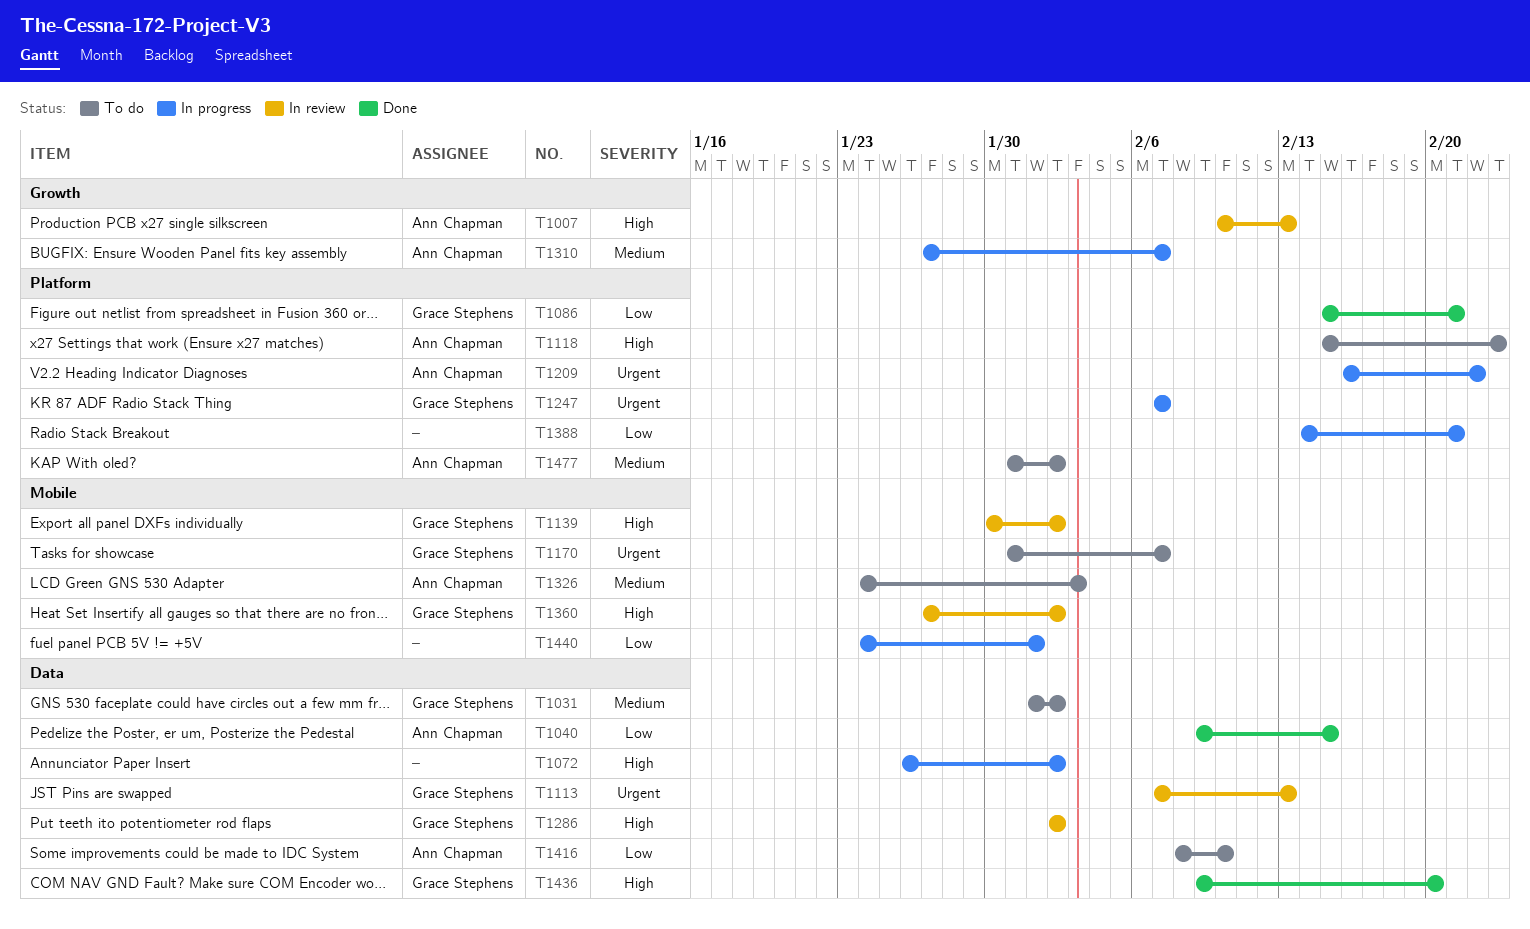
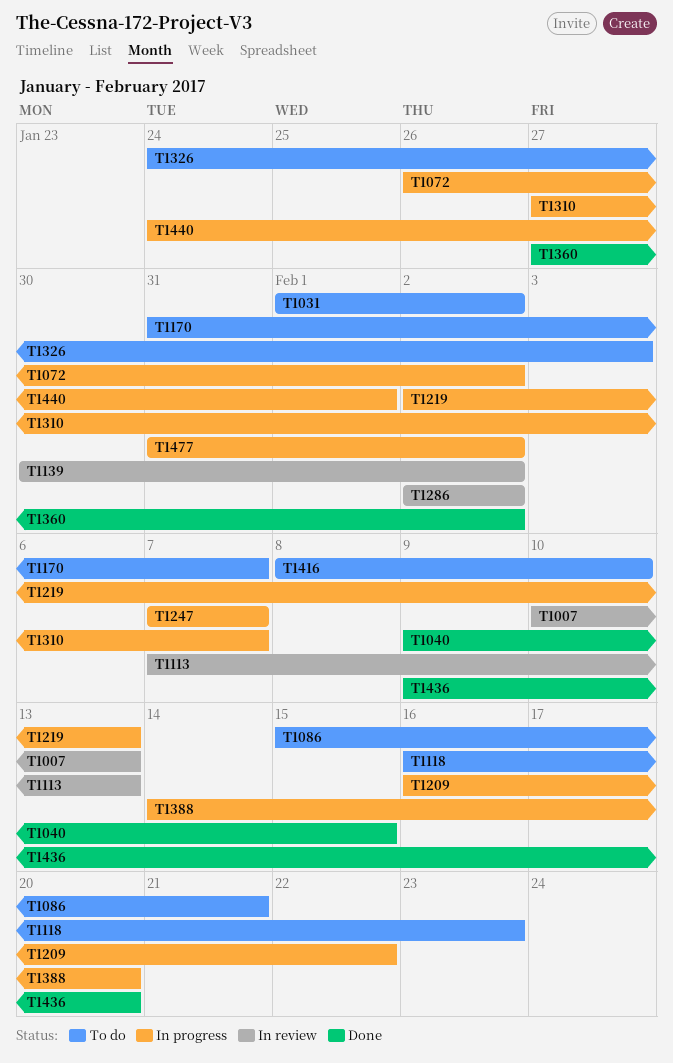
T1086, status: Done -> To do
T1118, start: Feb 15 -> Feb 16
T1219: none -> present
T1360, status: In review -> Done
T1388, due: Feb 21 -> Feb 20
T1477, status: To do -> In progress

